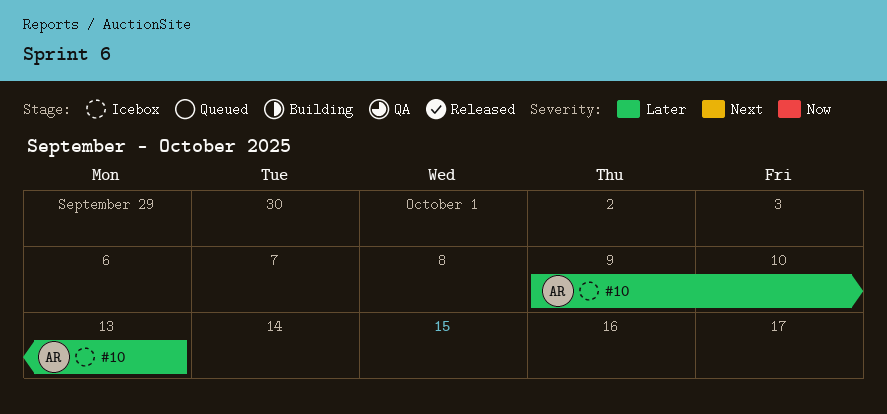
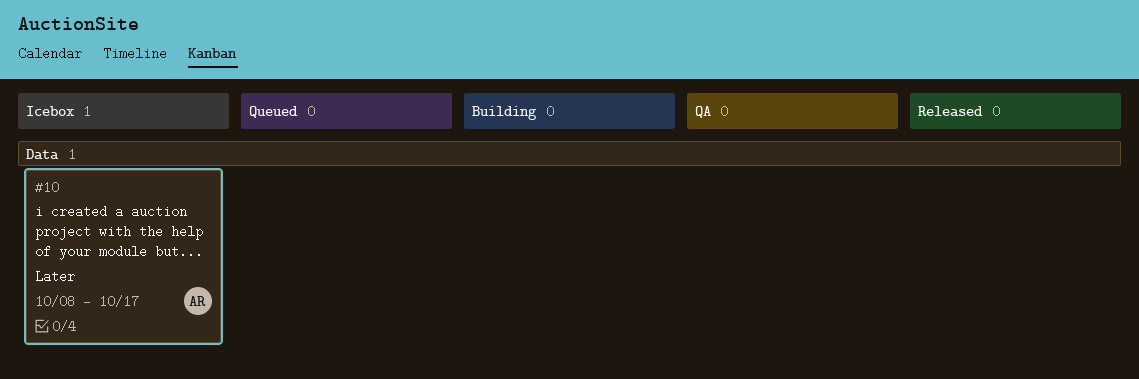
#10, start: Oct 9 -> Oct 8
#10, due: Oct 13 -> Oct 17

